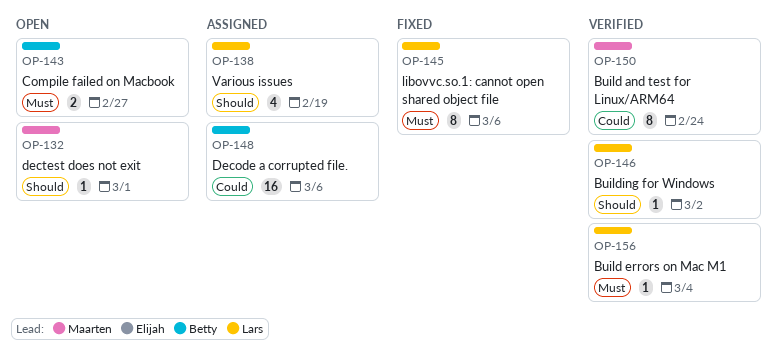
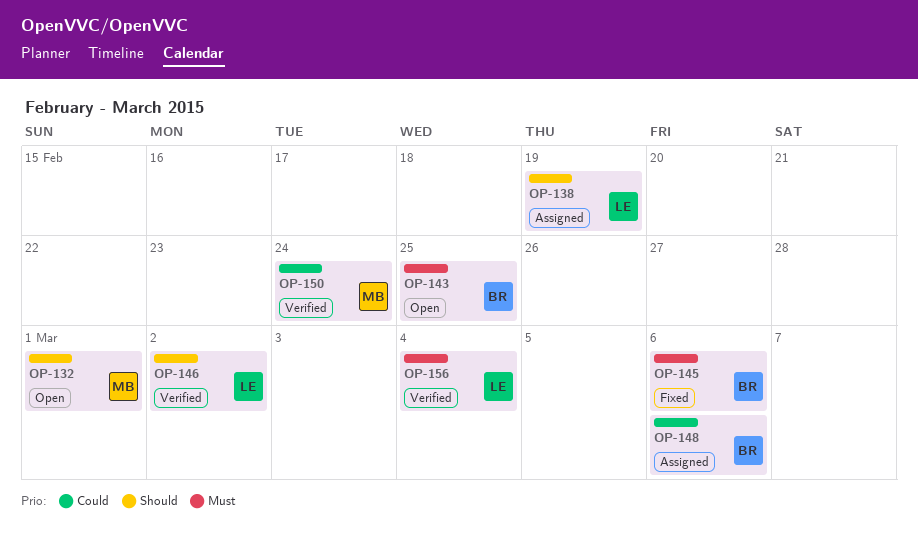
OP-143, due: Feb 27 -> Feb 25
OP-145, owner: Lars -> Betty

